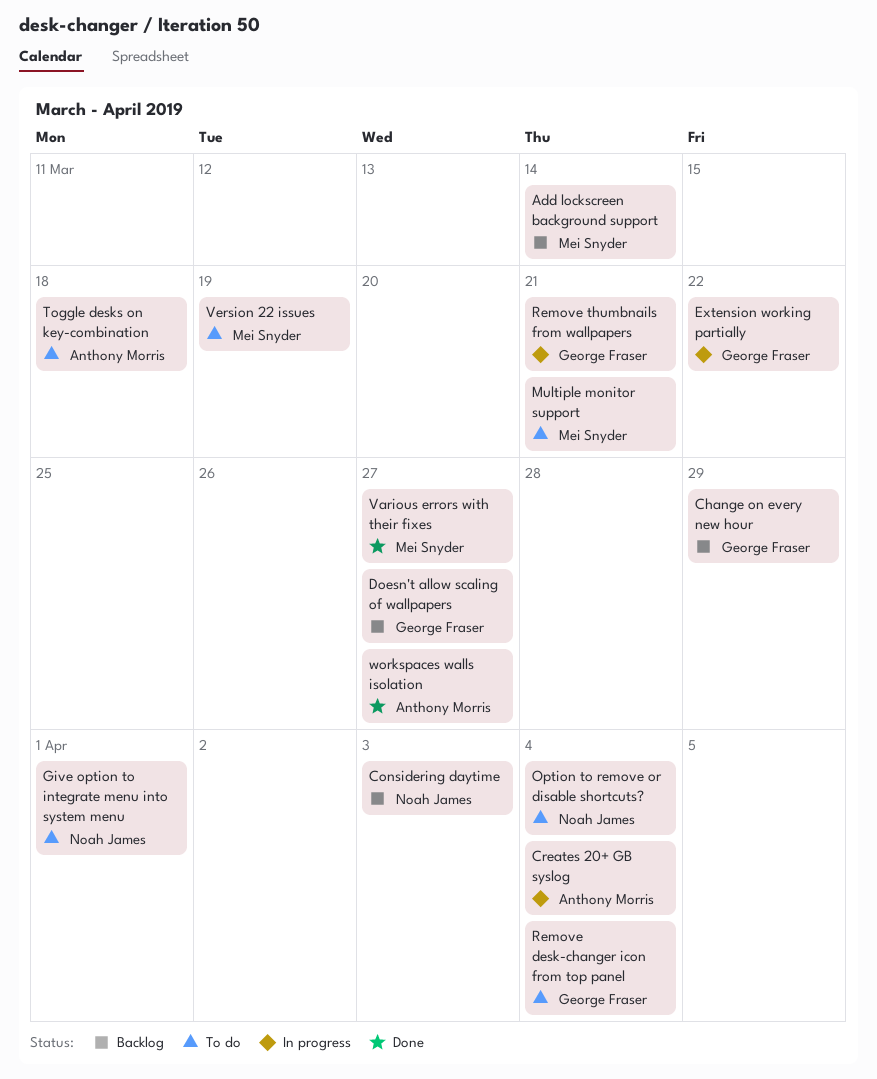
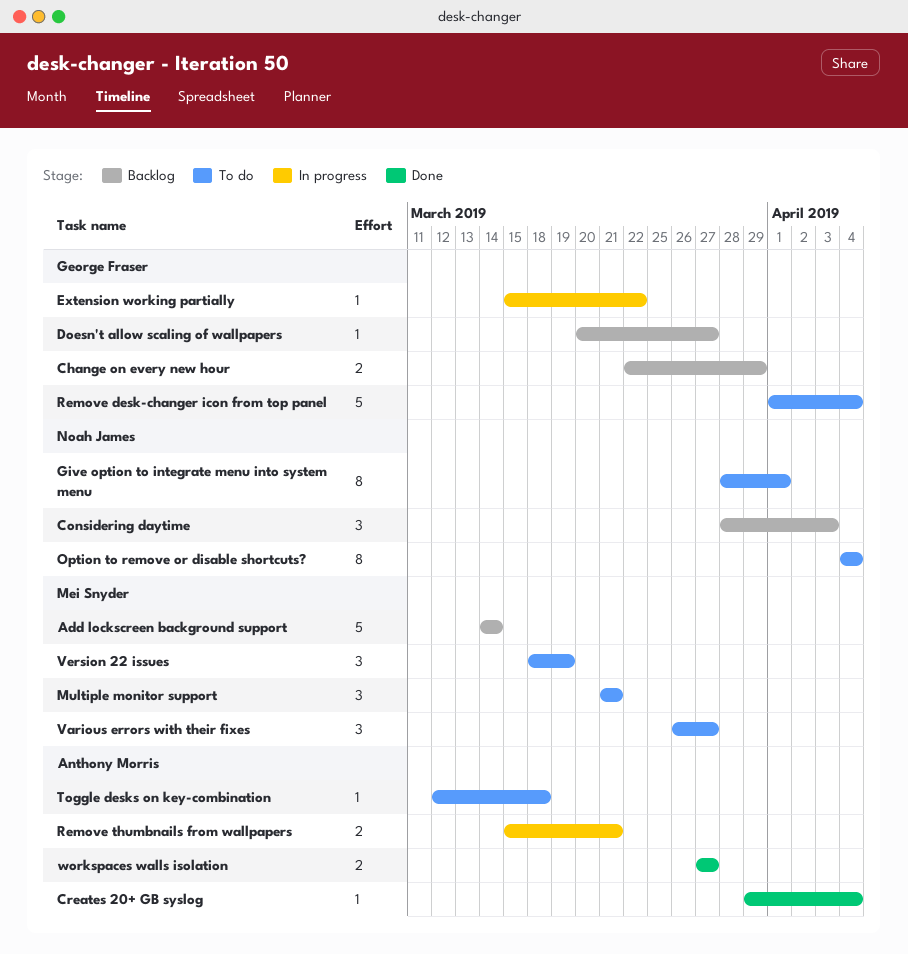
Creates 20+ GB syslog, status: In progress -> Done
Remove thumbnails from wallpapers, owner: George Fraser -> Anthony Morris
Various errors with their fixes, status: Done -> To do

